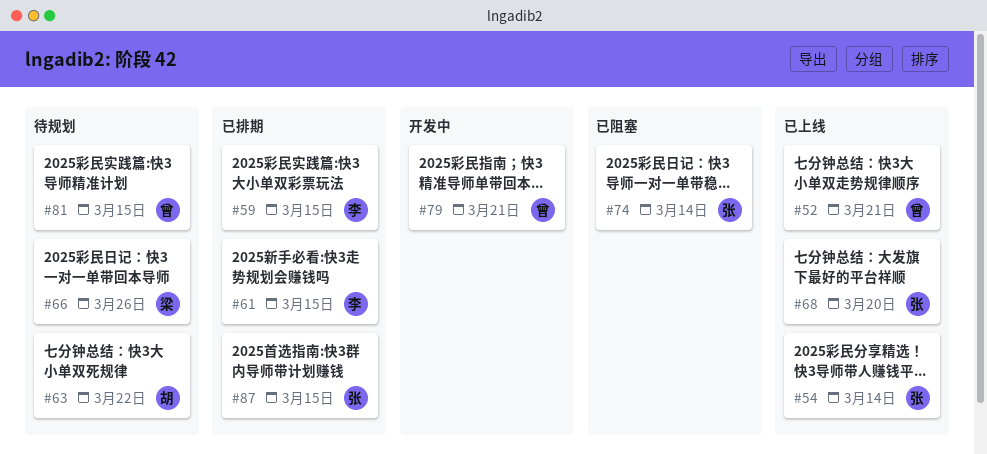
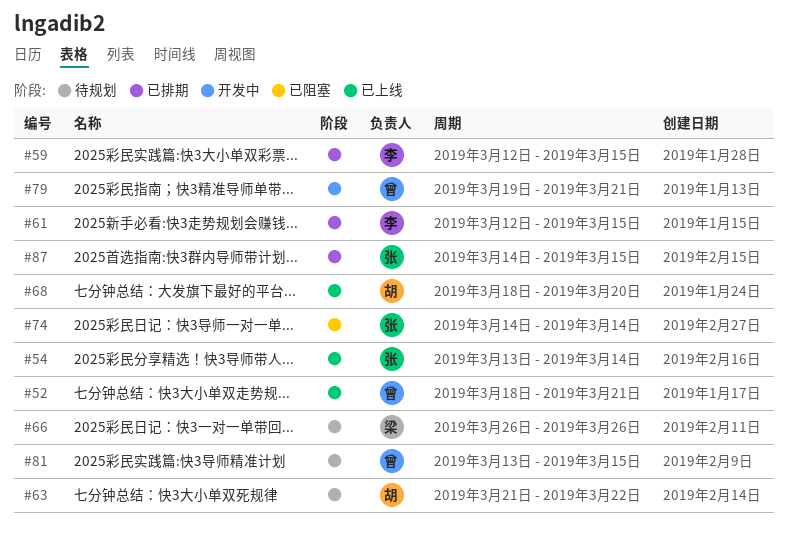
#68, owner: 张 -> 胡

